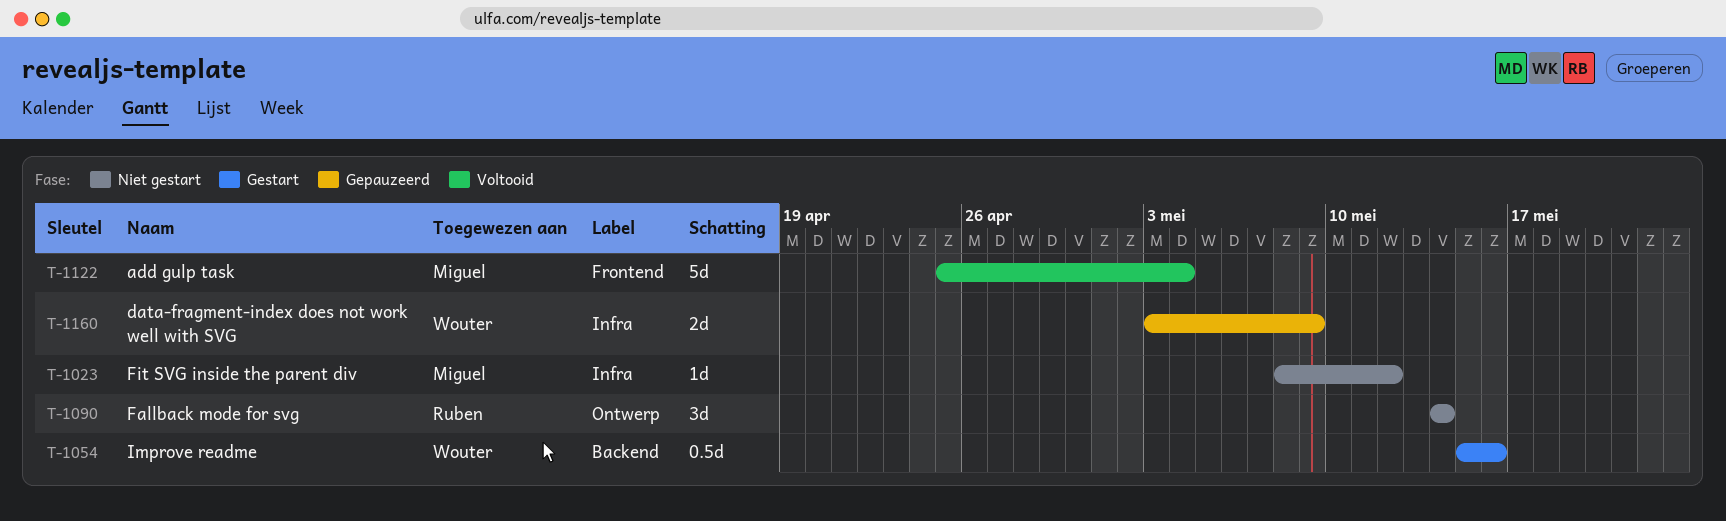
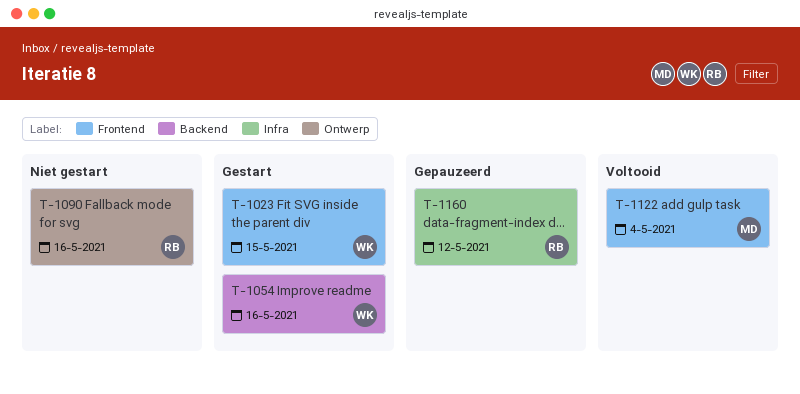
T-1023, status: Niet gestart -> Gestart
T-1023, owner: Miguel -> Wouter
T-1023, label: Infra -> Frontend
T-1023, due: May 12 -> May 15
T-1090, due: May 14 -> May 16
T-1160, owner: Wouter -> Ruben
T-1160, due: May 9 -> May 12

